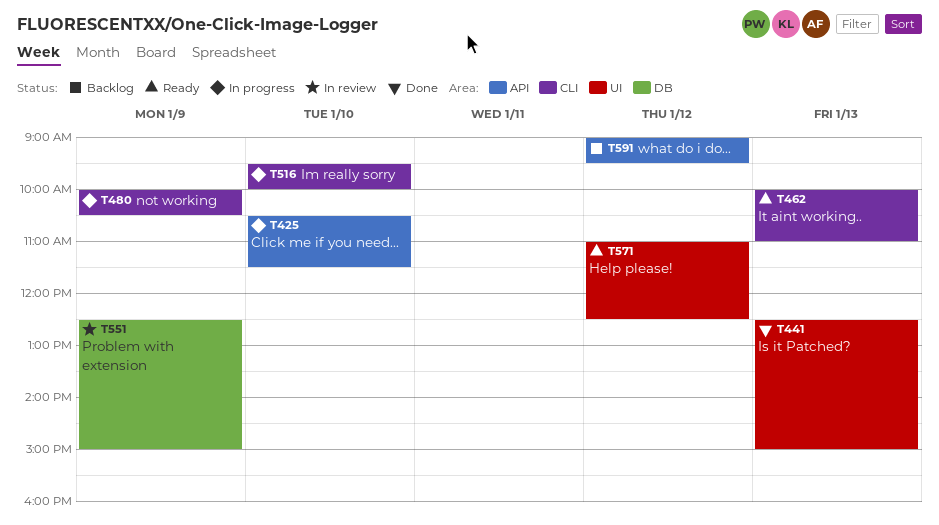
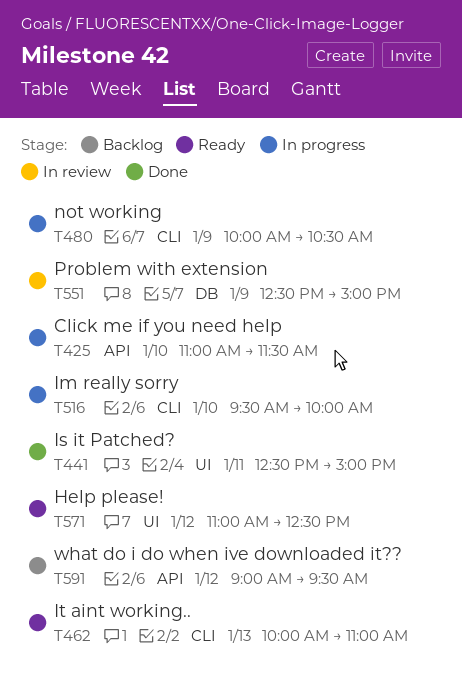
T425, begins: 10:30 -> 11:00
T441, day: Jan 13 -> Jan 11

